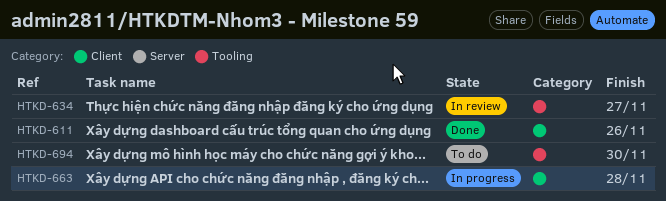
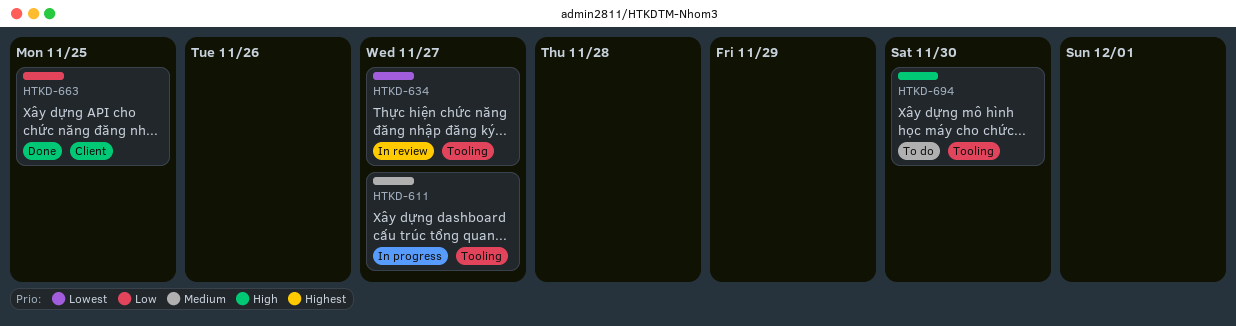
HTKD-611, status: Done -> In progress
HTKD-611, label: Client -> Tooling
HTKD-611, due: Nov 26 -> Nov 27
HTKD-663, status: In progress -> Done
HTKD-663, due: Nov 28 -> Nov 25

